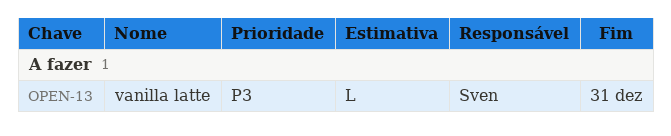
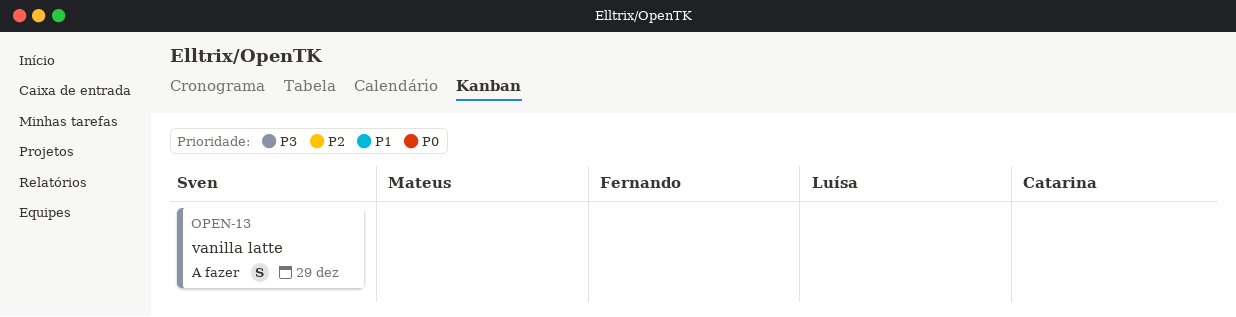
OPEN-13, estimate: L -> S
OPEN-13, due: Dec 31 -> Dec 29

